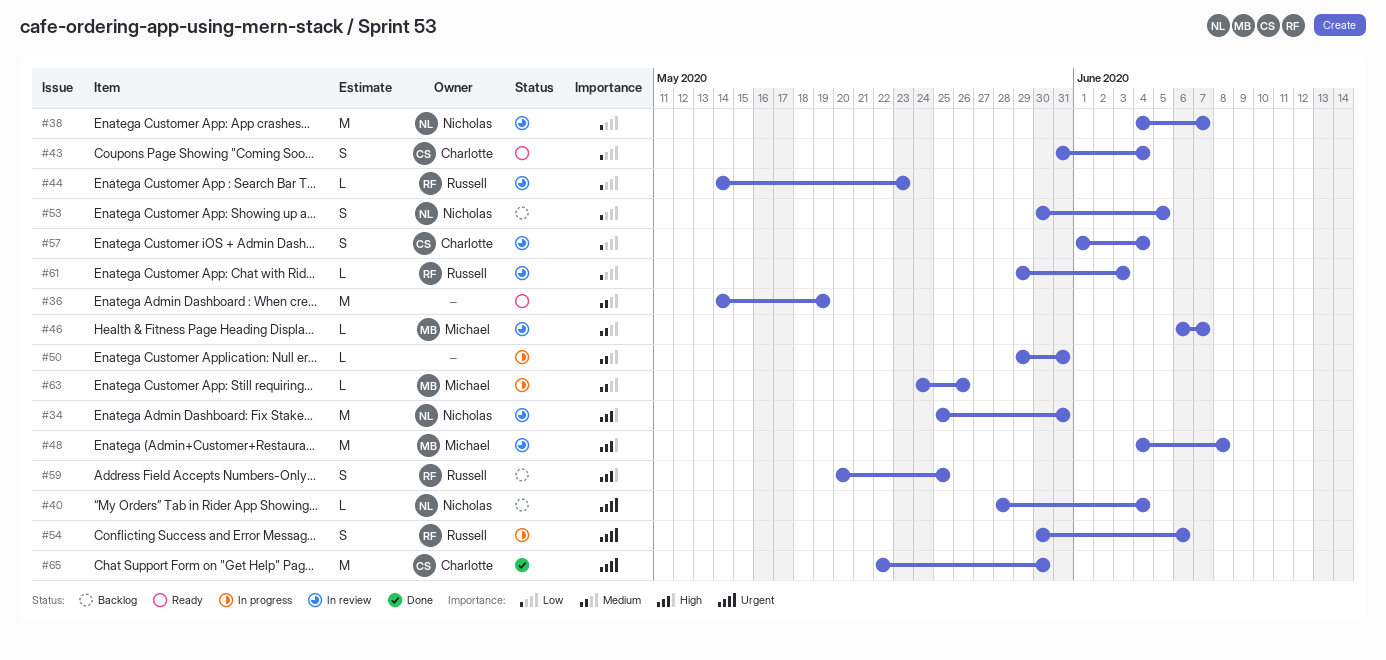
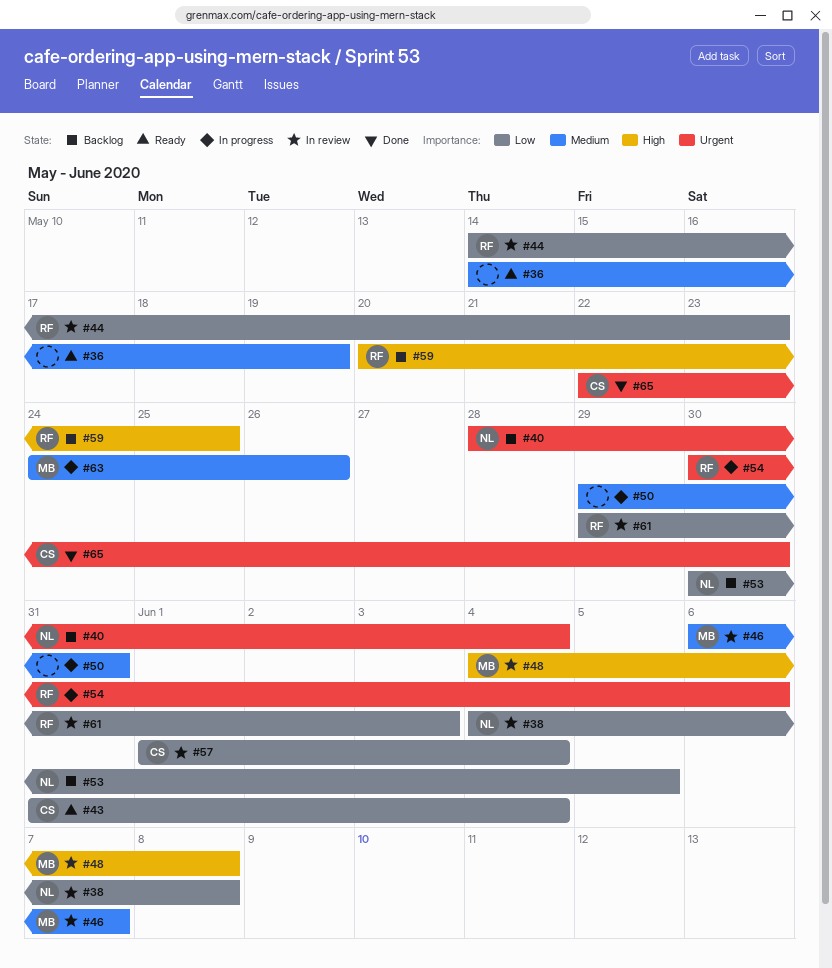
#34: present -> none
#38, due: Jun 7 -> Jun 8

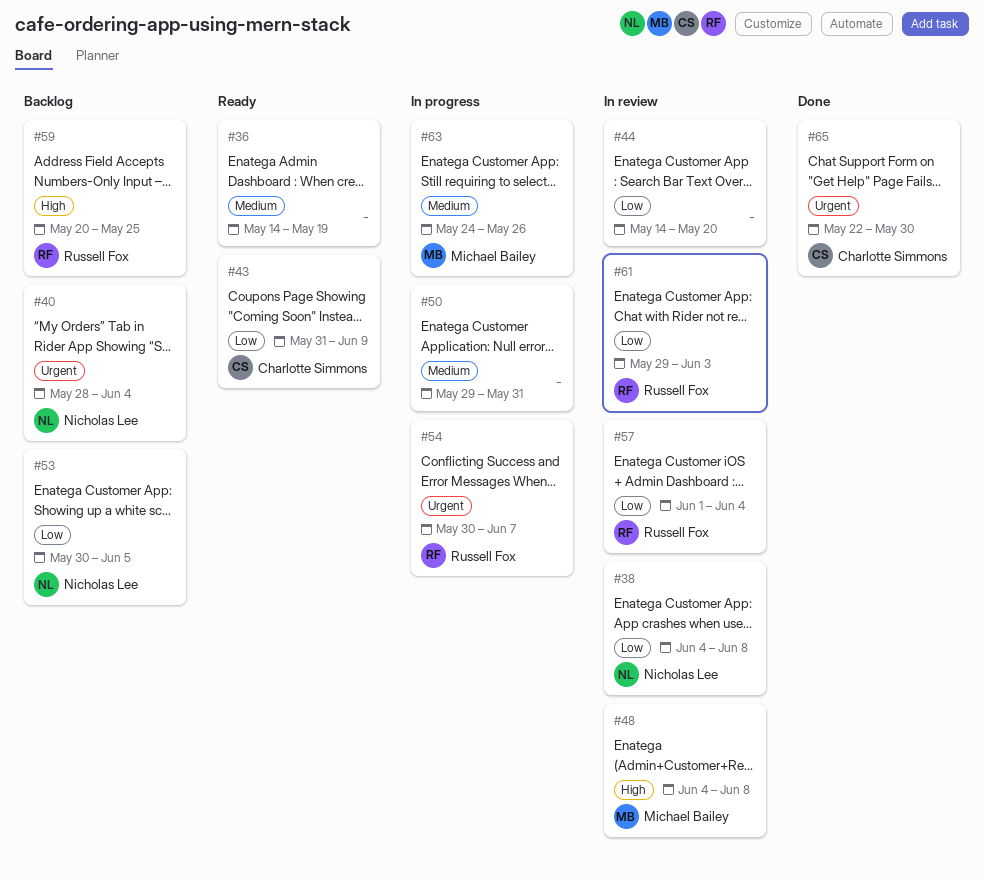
#43, due: Jun 4 -> Jun 9
#44, owner: Russell Fox -> none
#44, due: May 23 -> May 20
#46: present -> none
#54, due: Jun 6 -> Jun 7
#57, owner: Charlotte Simmons -> Russell Fox

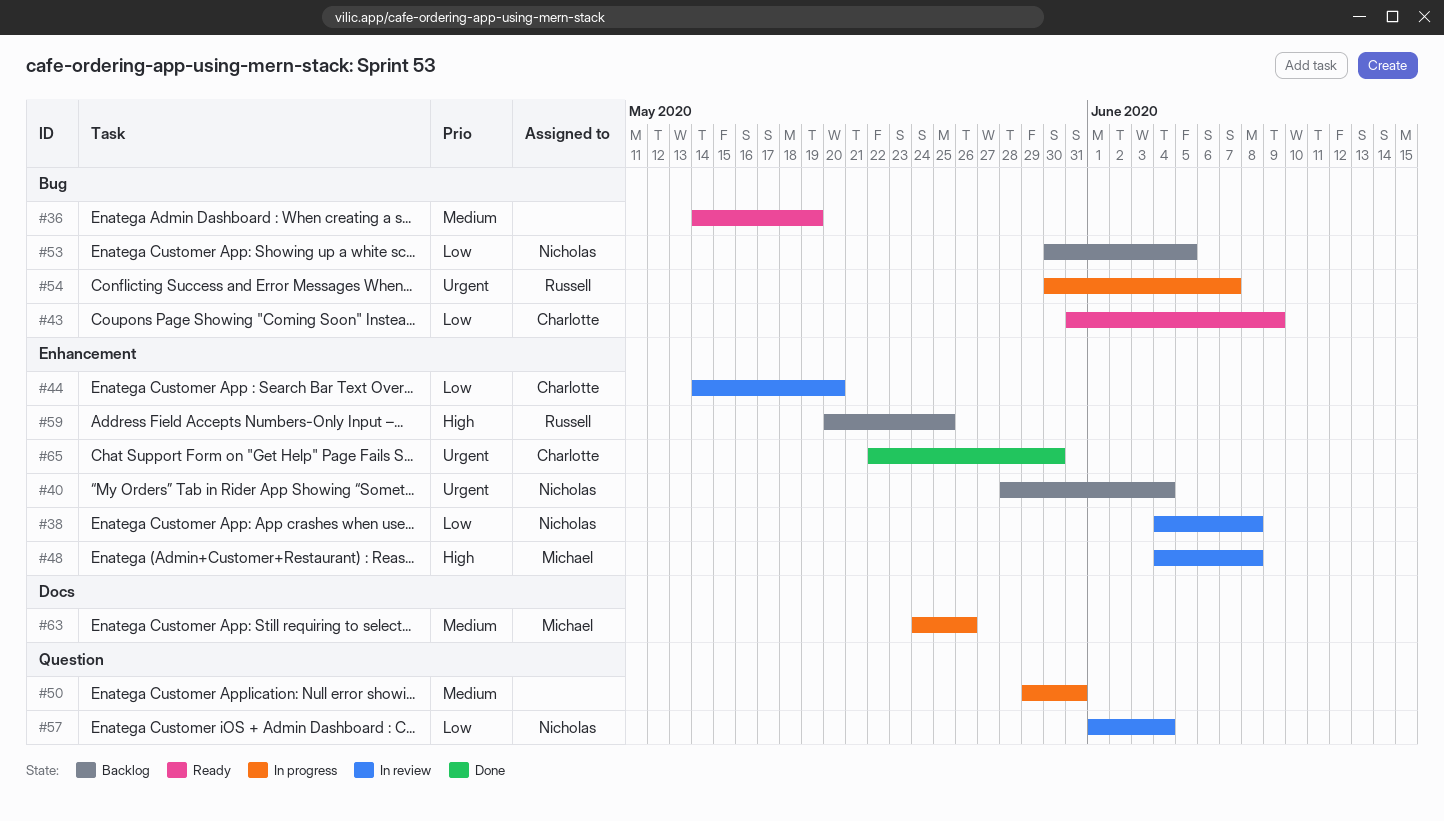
#44, owner: none -> Charlotte Simmons
#57, owner: Russell Fox -> Nicholas Lee
#61: present -> none

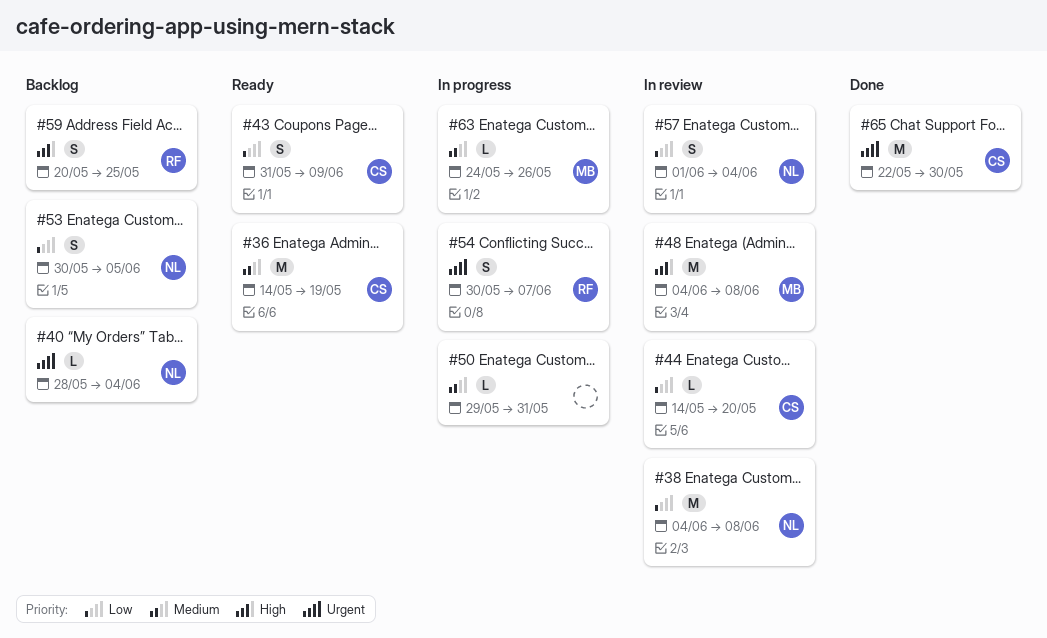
#36, owner: none -> Charlotte

